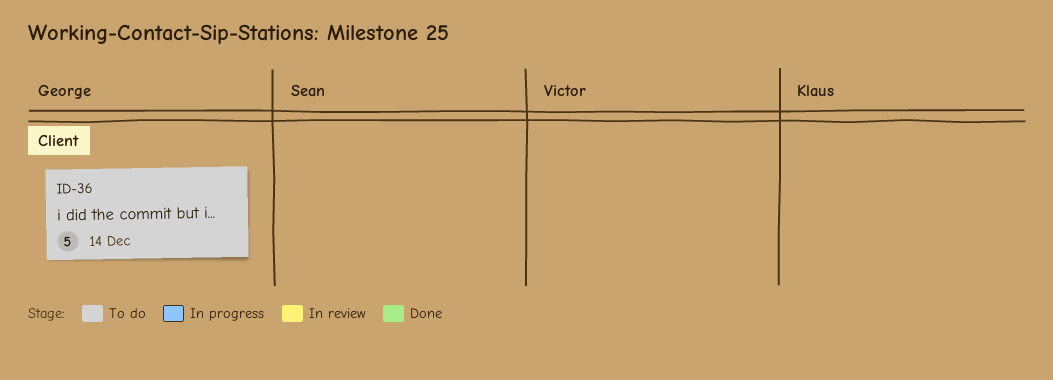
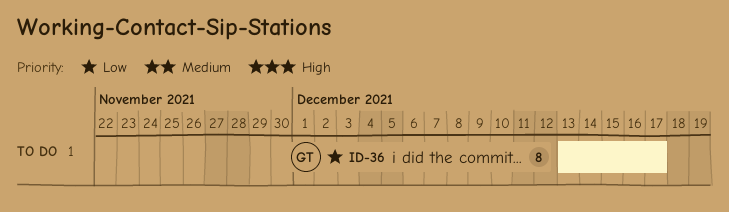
ID-36, estimate: 5 -> 8
ID-36, due: Dec 14 -> Dec 17

